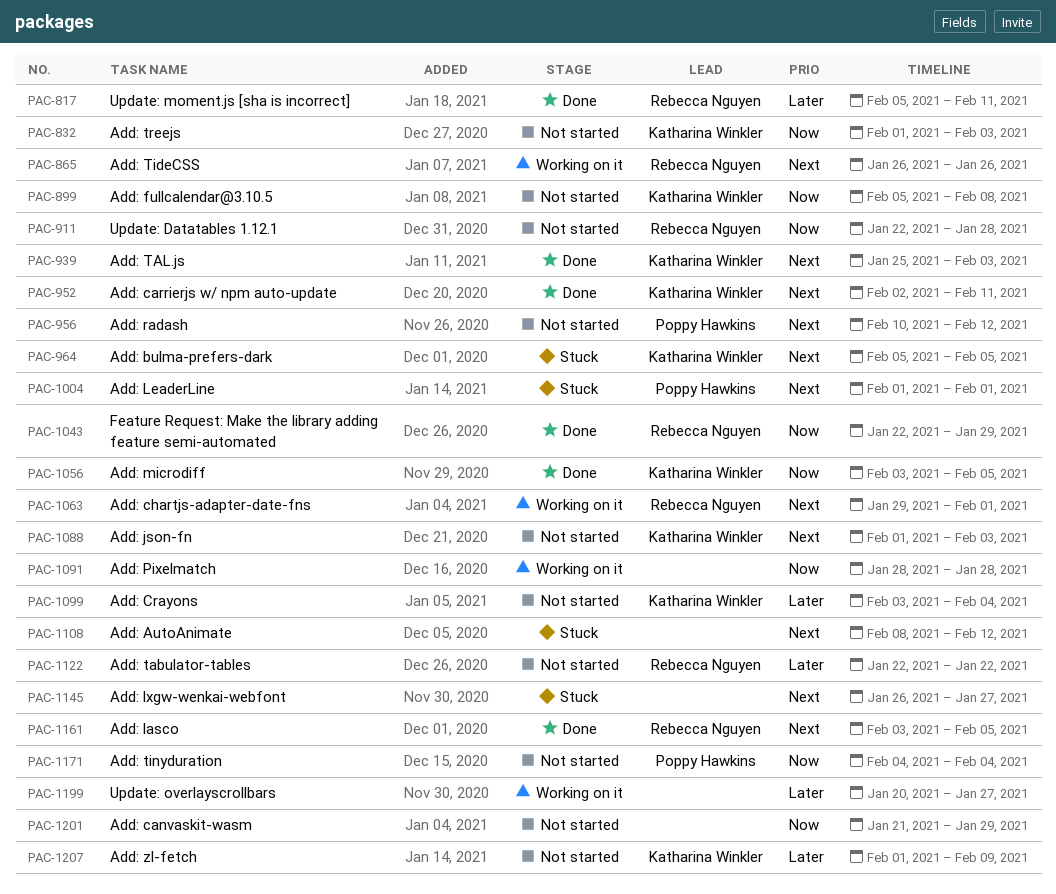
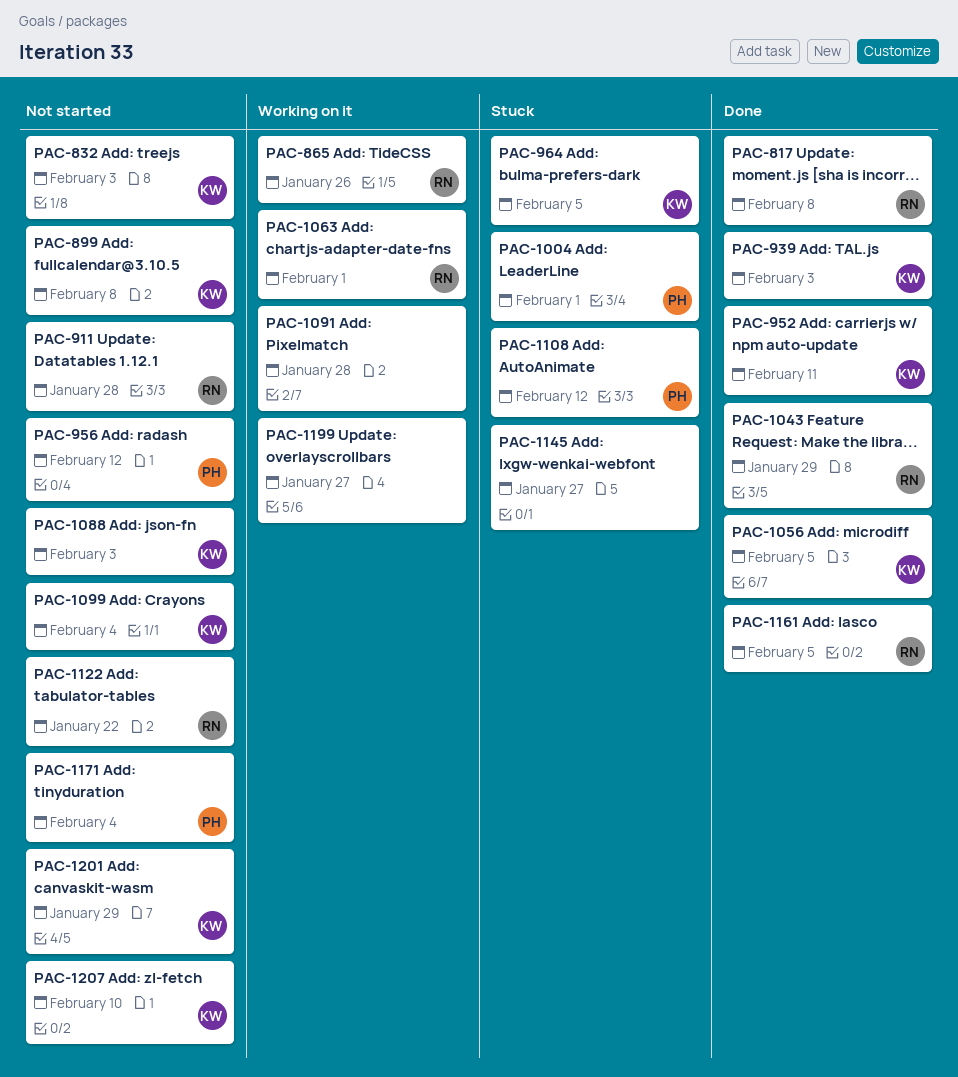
PAC-817, due: Feb 11 -> Feb 8
PAC-1108, owner: none -> Poppy Hawkins
PAC-1201, owner: none -> Katharina Winkler
PAC-1207, due: Feb 9 -> Feb 10

